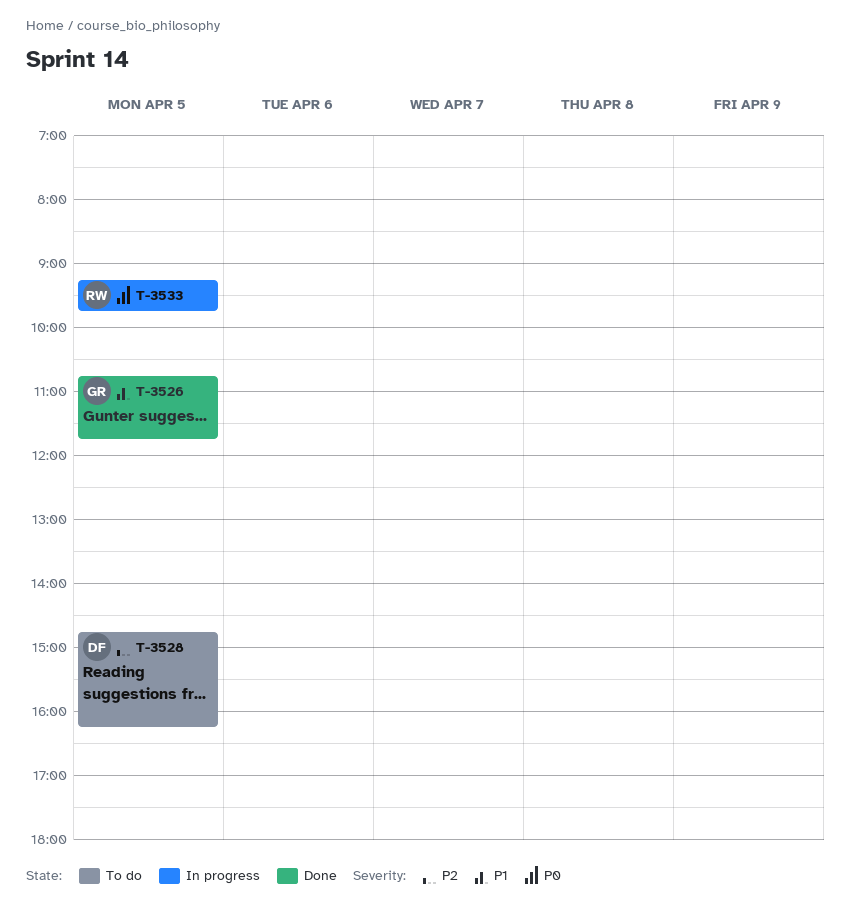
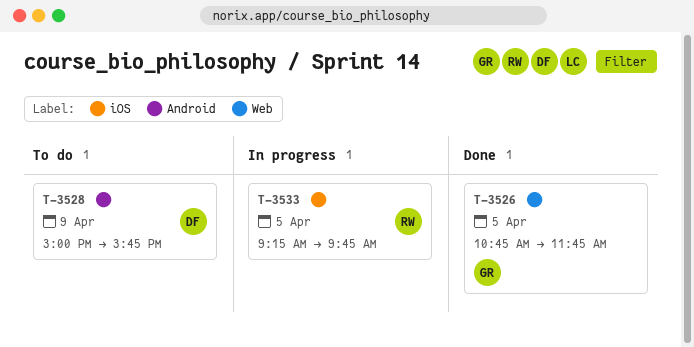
T-3528, day: Apr 5 -> Apr 9
T-3528, begins: 14:45 -> 15:00
T-3528, ends: 16:15 -> 15:45

